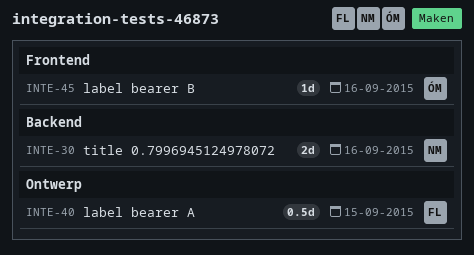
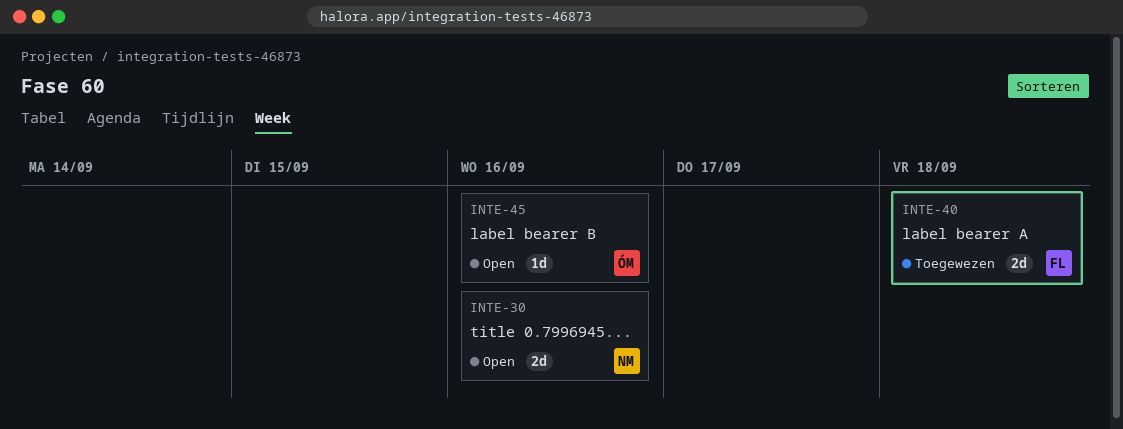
INTE-40, estimate: 0.5d -> 2d
INTE-40, due: Sep 15 -> Sep 18

